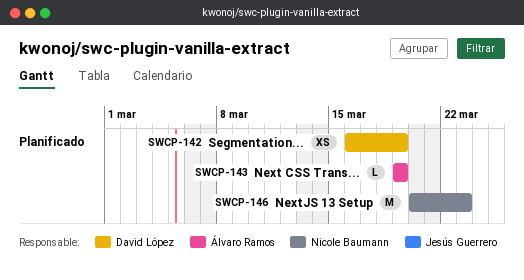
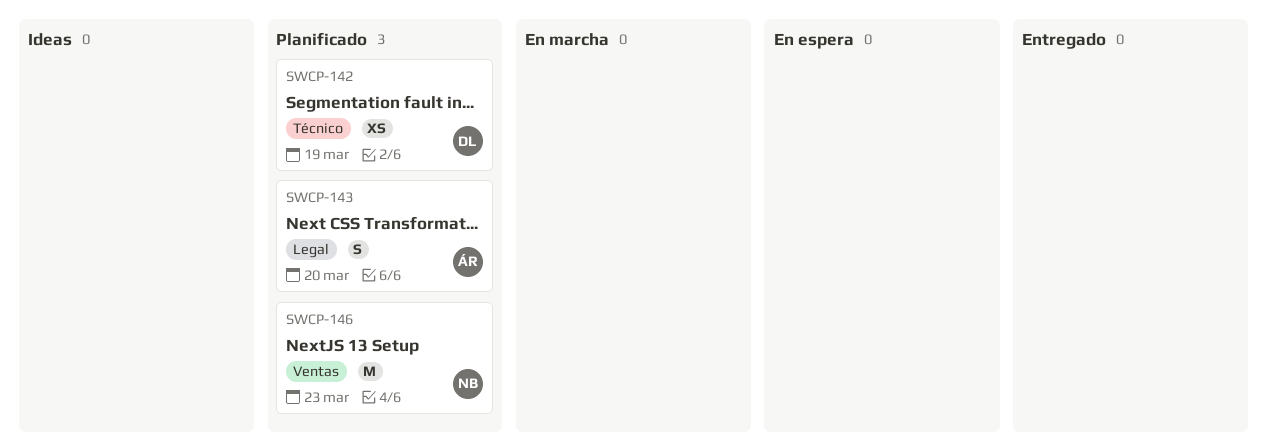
SWCP-143, estimate: L -> S
SWCP-143, due: Mar 19 -> Mar 20

